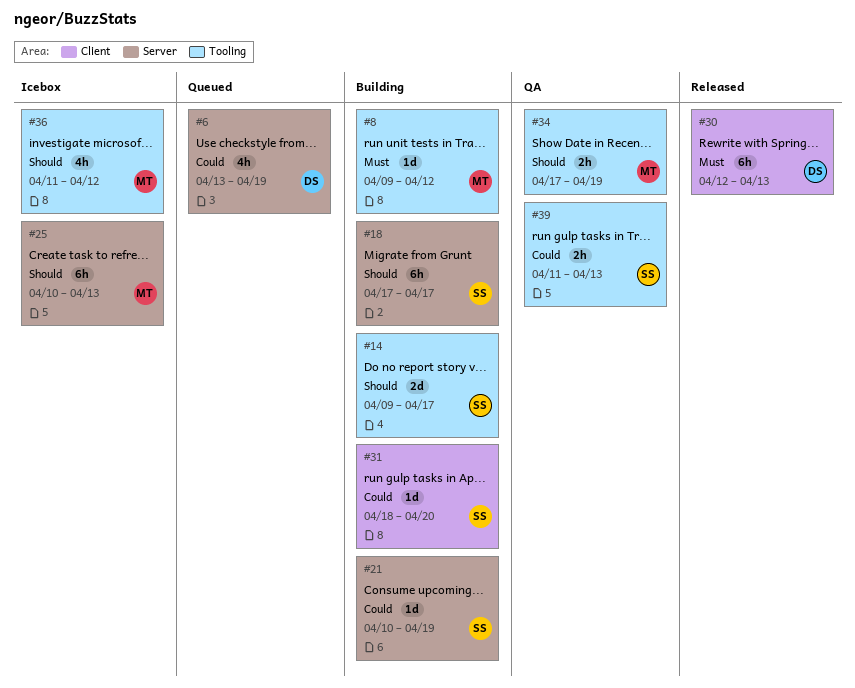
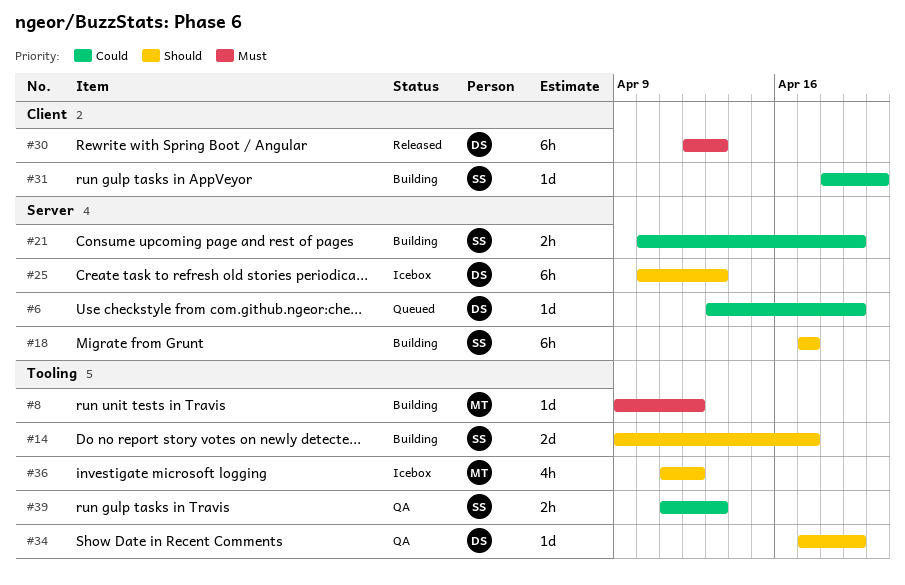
#6, estimate: 4h -> 1d
#21, estimate: 1d -> 2h
#25, owner: MT -> DS
#34, owner: MT -> DS
#34, estimate: 2h -> 1d

